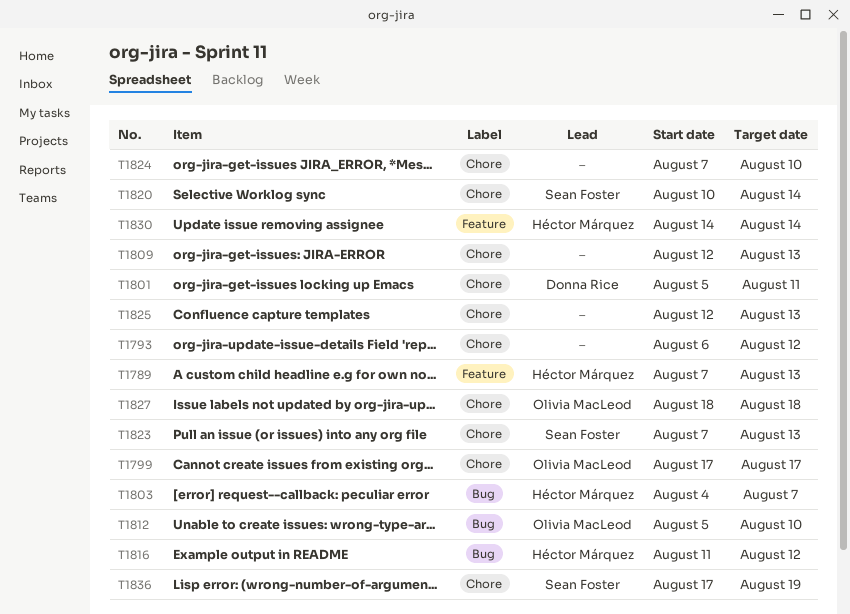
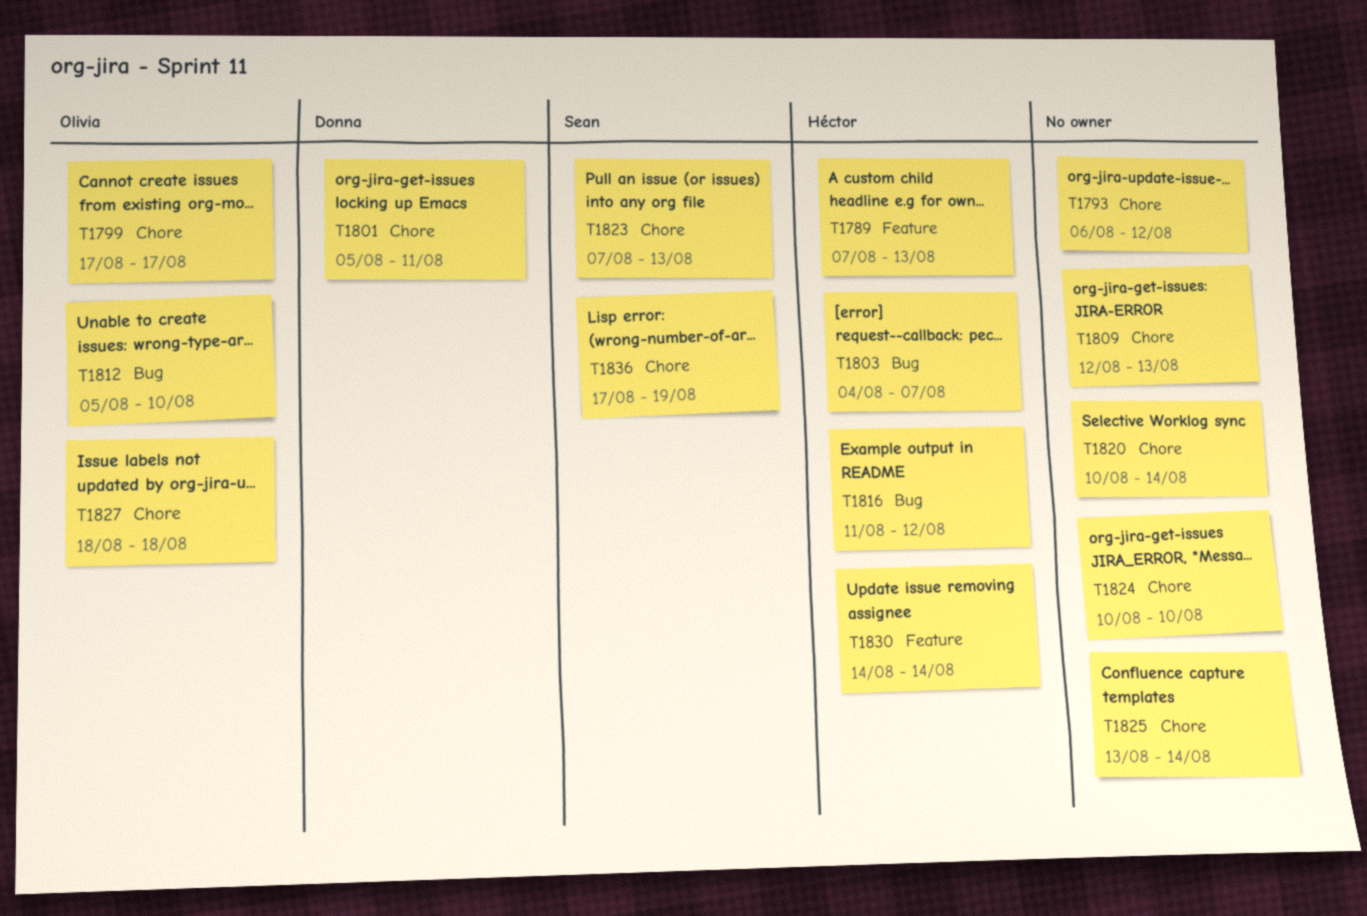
T1820, owner: Sean Foster -> none
T1824, start: Aug 7 -> Aug 10
T1825, start: Aug 12 -> Aug 13
T1825, due: Aug 13 -> Aug 14

